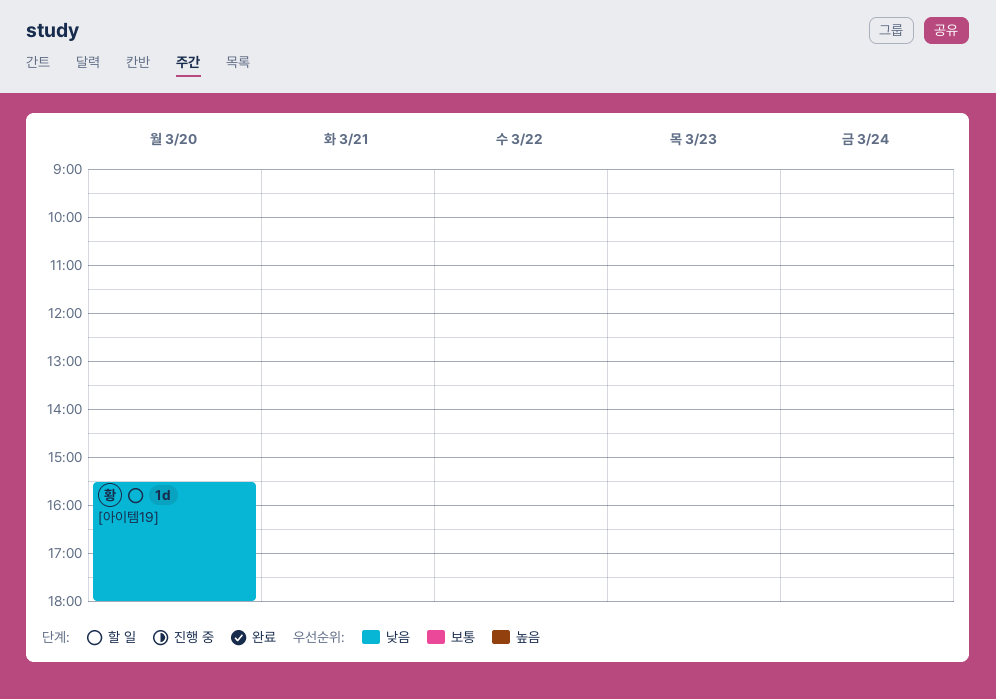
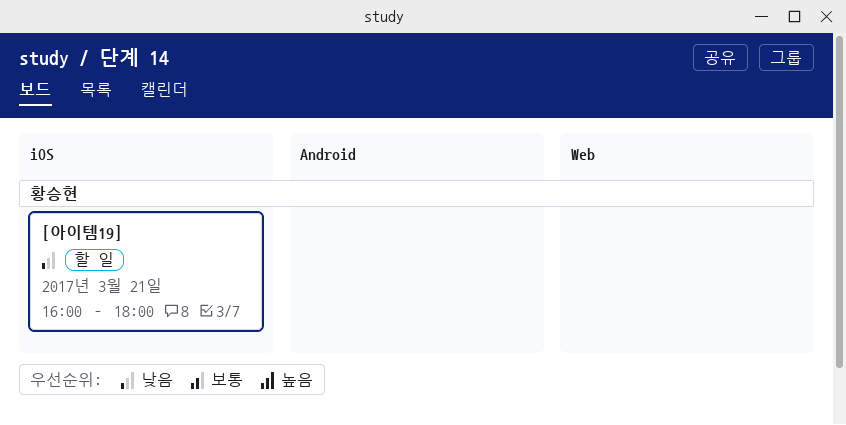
[아이템19], day: Mar 20 -> Mar 21
[아이템19], begins: 15:30 -> 16:00

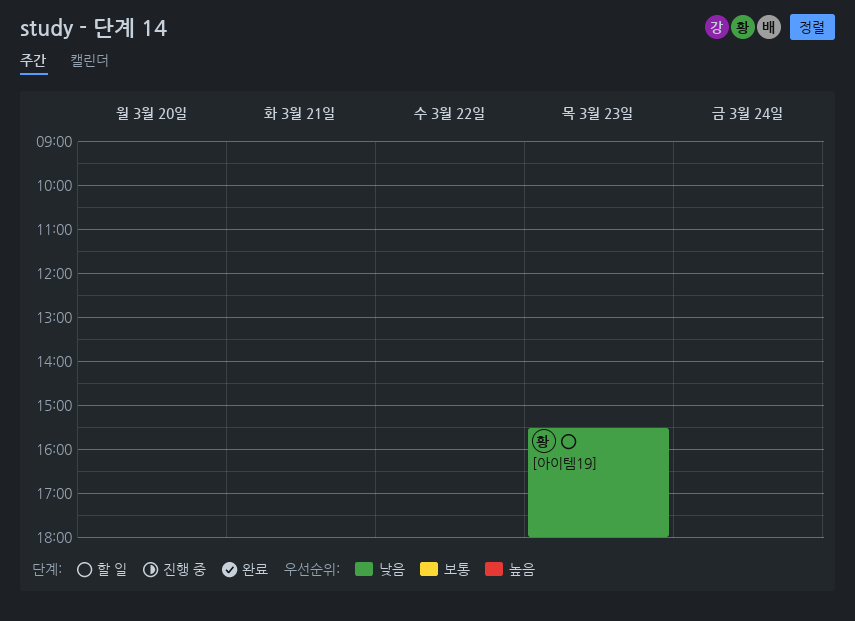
[아이템19], day: Mar 21 -> Mar 23
[아이템19], begins: 16:00 -> 15:30

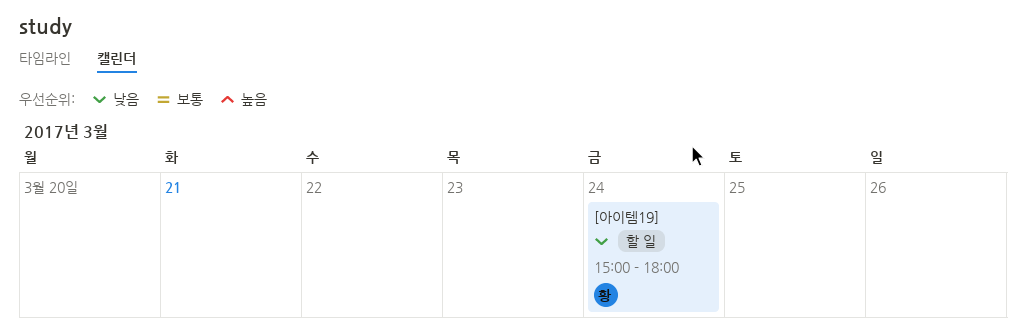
[아이템19], day: Mar 23 -> Mar 24
[아이템19], begins: 15:30 -> 15:00

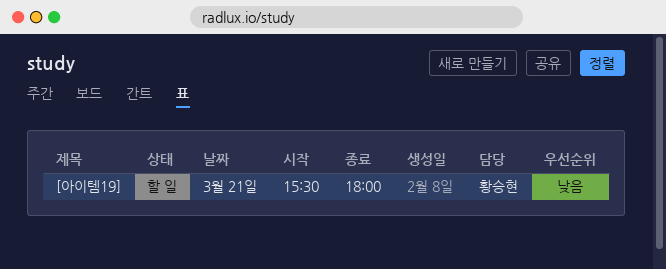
[아이템19], day: Mar 24 -> Mar 21
[아이템19], begins: 15:00 -> 15:30

